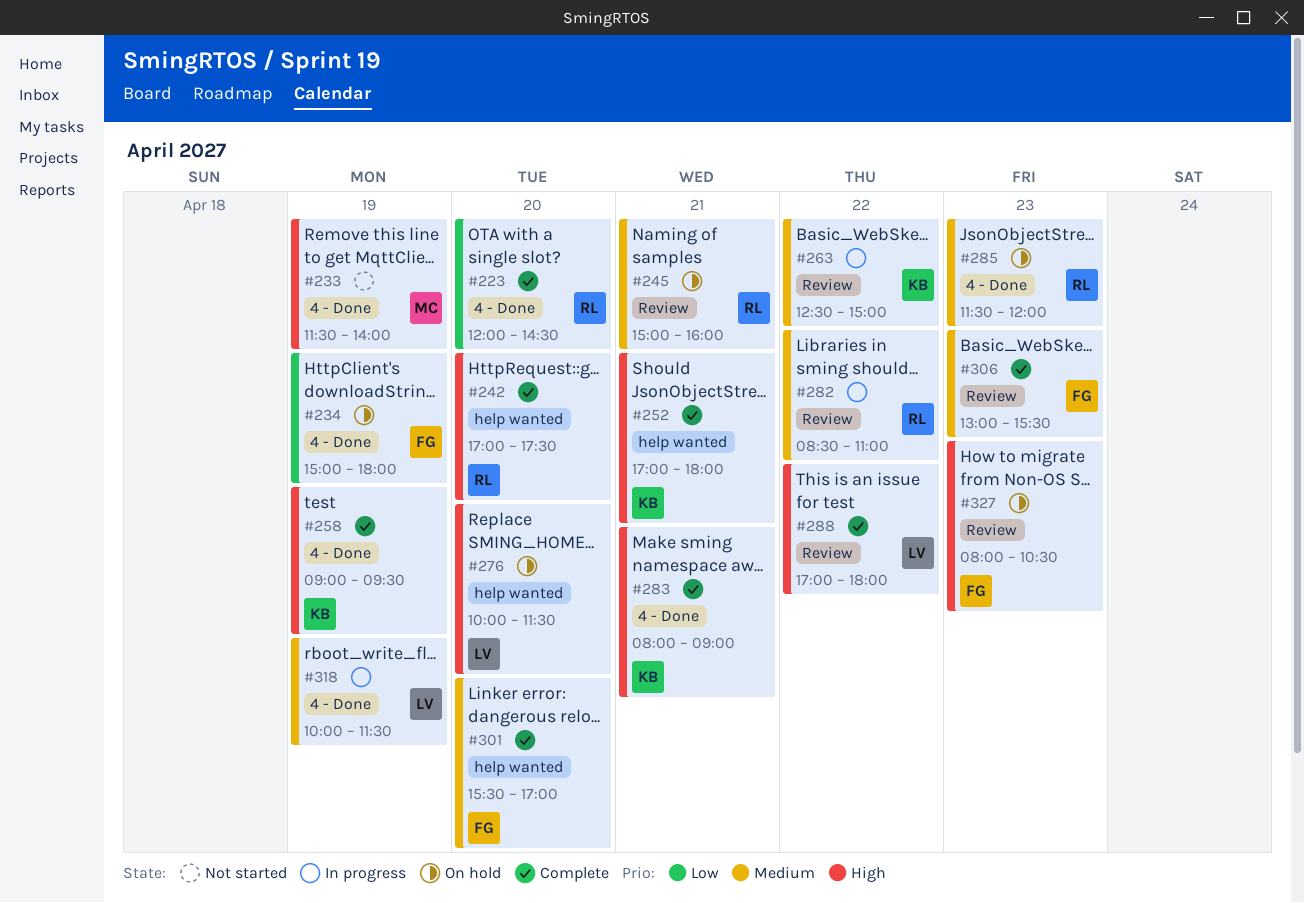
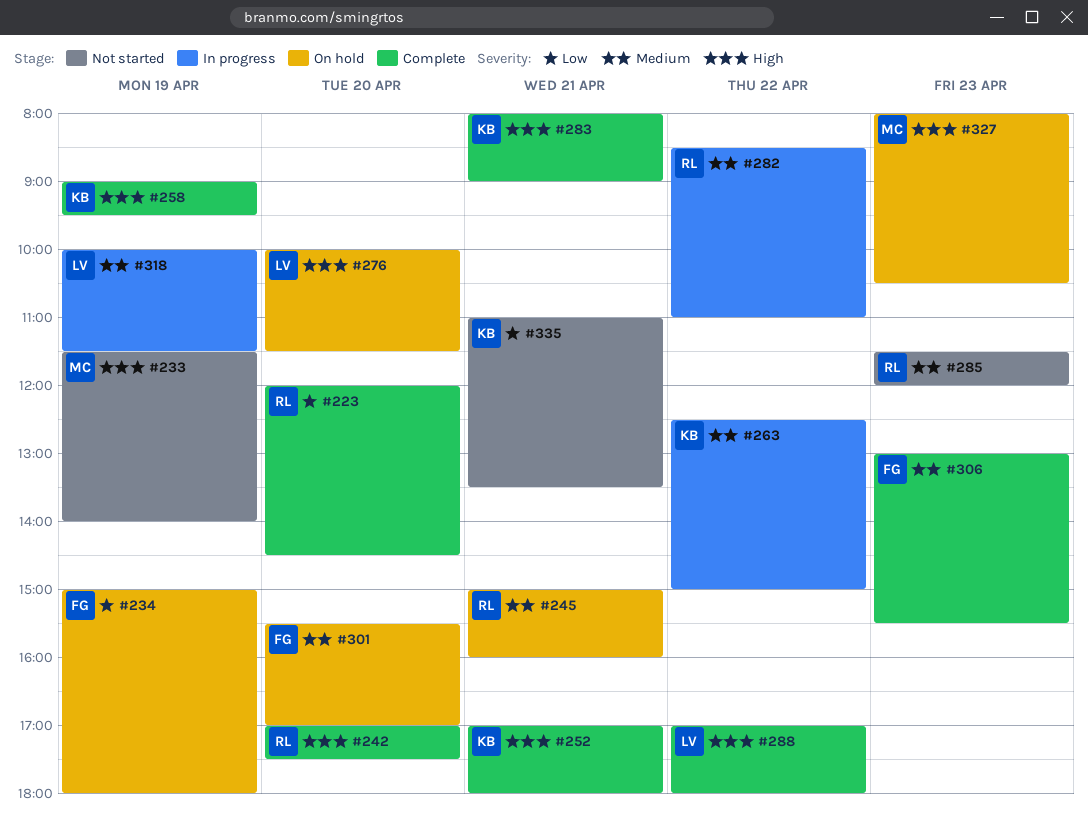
#285, status: On hold -> Not started
#301, status: Complete -> On hold
#327, owner: FG -> MC
#335: none -> present

